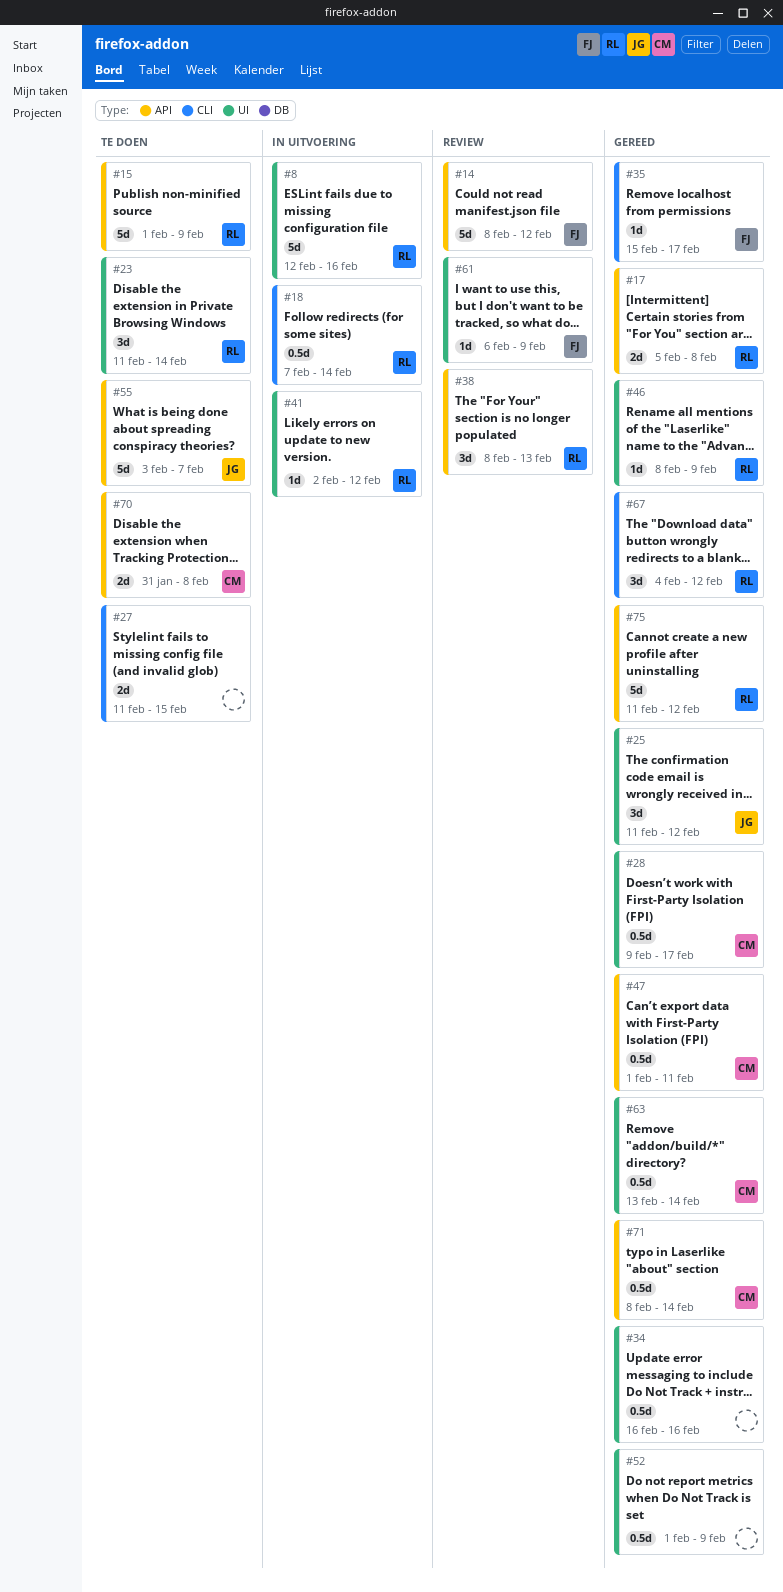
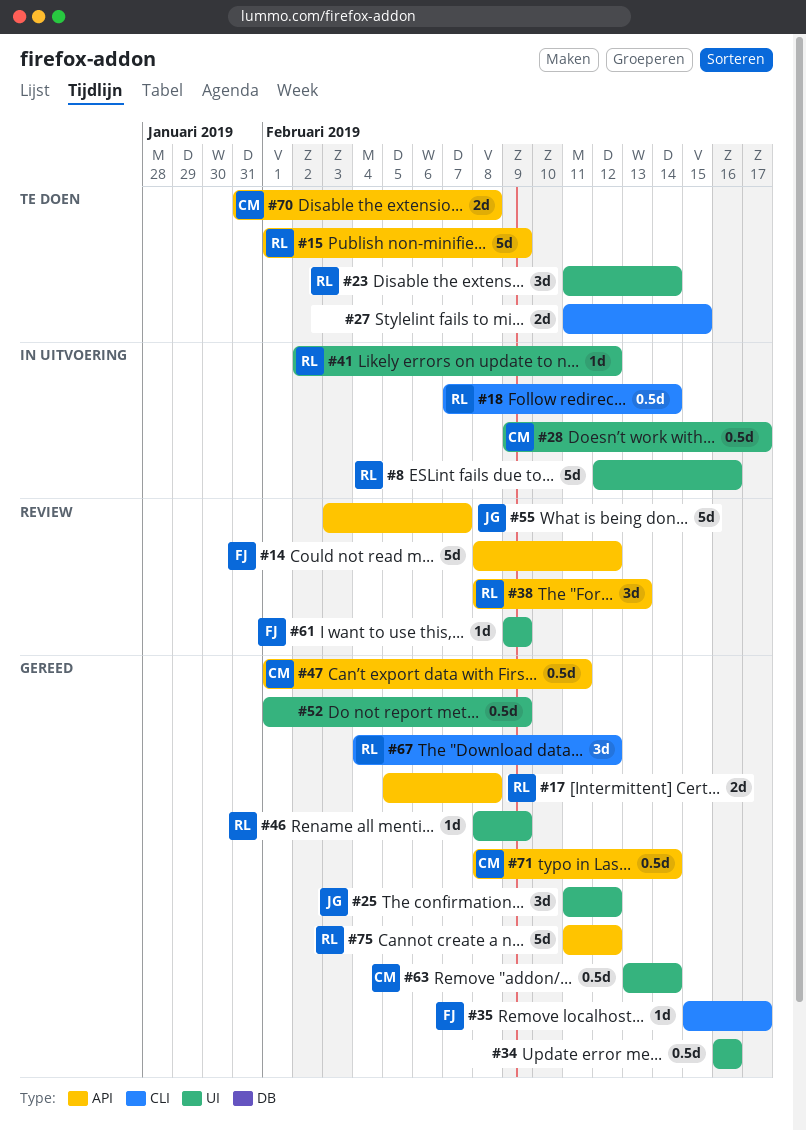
#28, status: Gereed -> In uitvoering
#55, status: Te doen -> Review
#61, start: Feb 6 -> Feb 9

